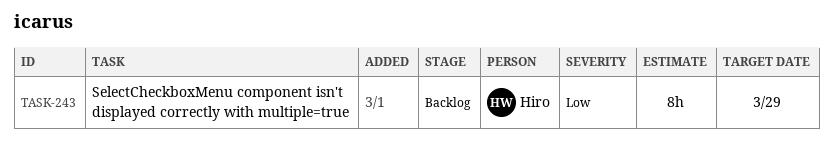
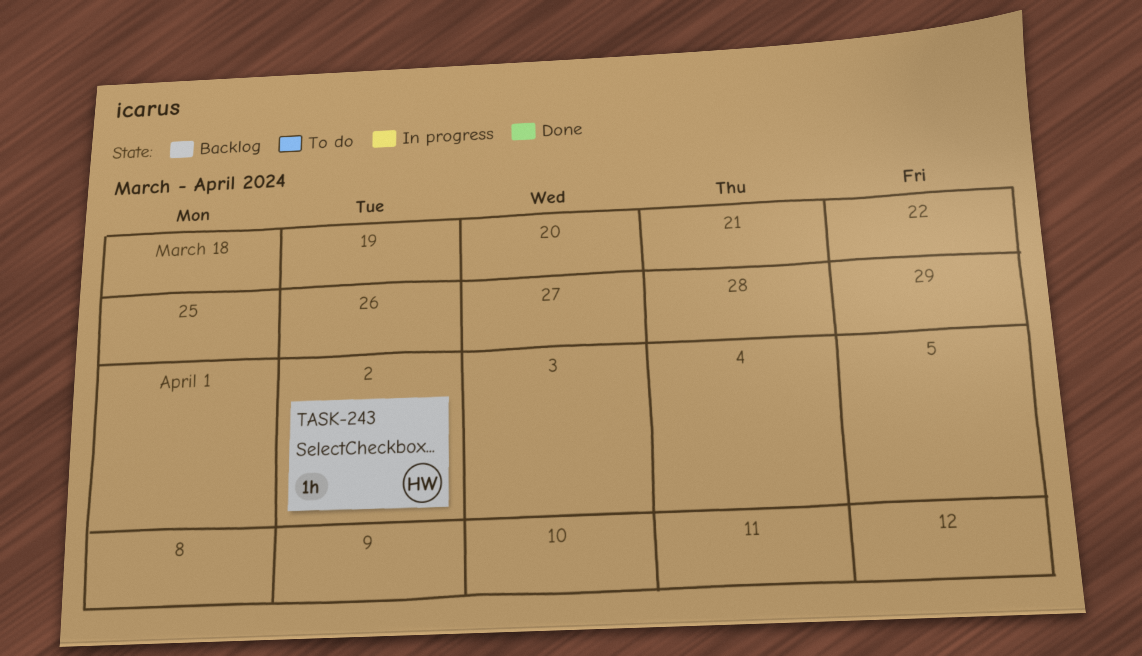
TASK-243, estimate: 8h -> 1h
TASK-243, due: Mar 29 -> Apr 2

